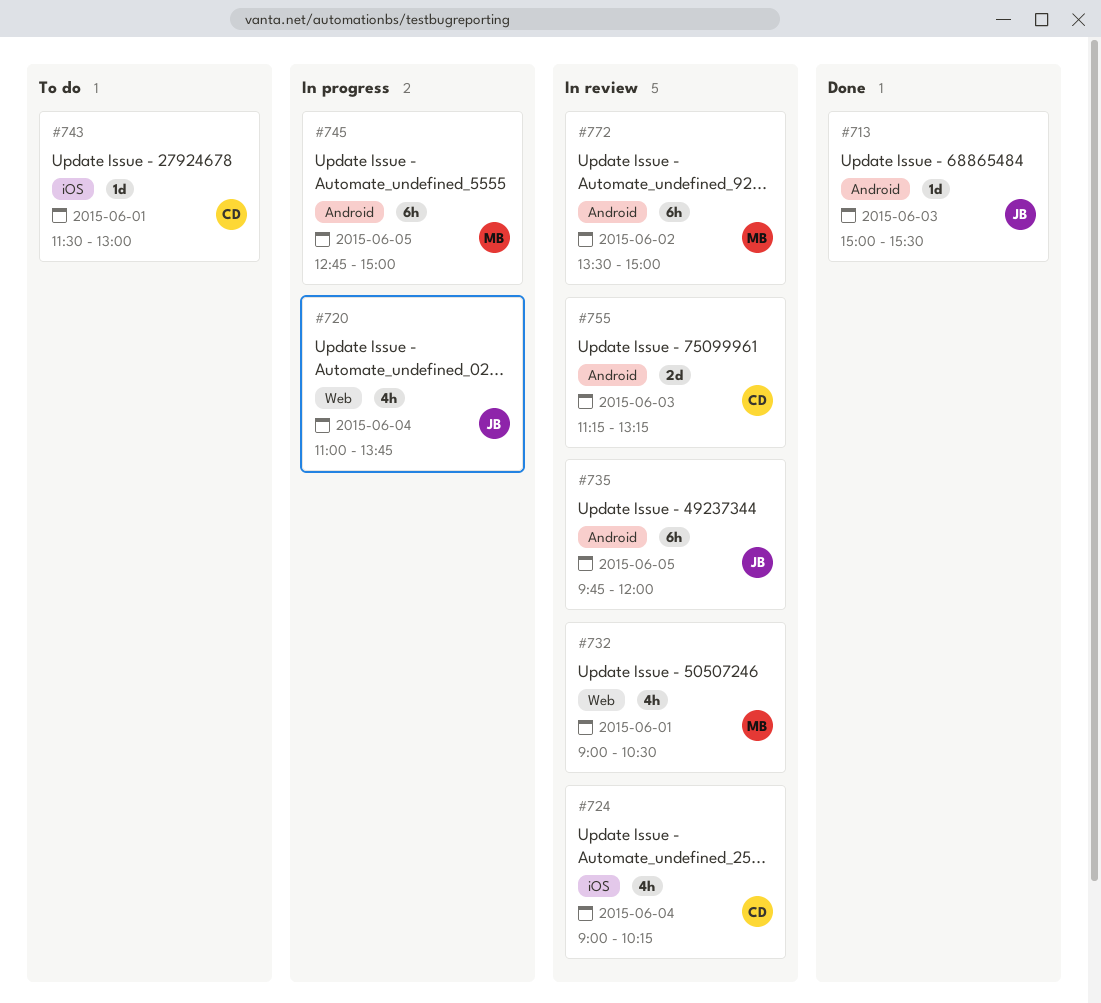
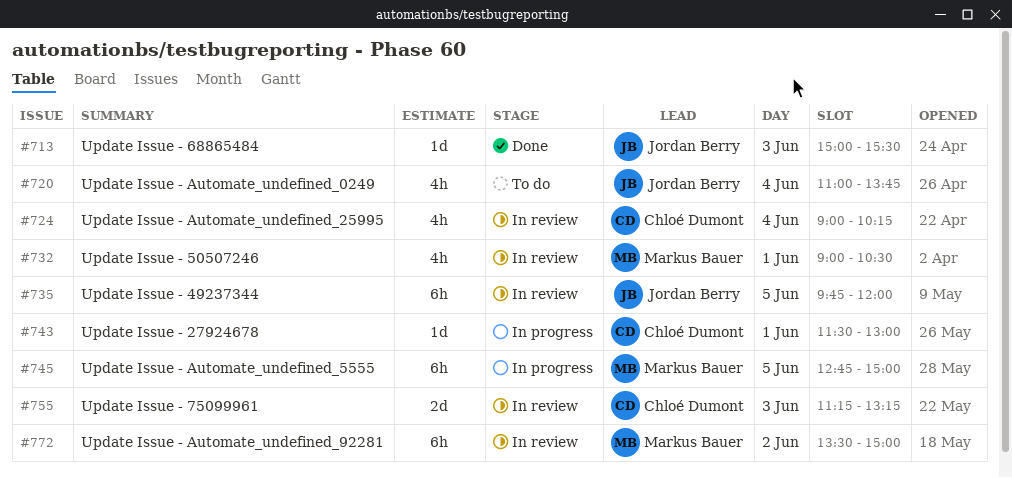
#720, status: In progress -> To do
#743, status: To do -> In progress

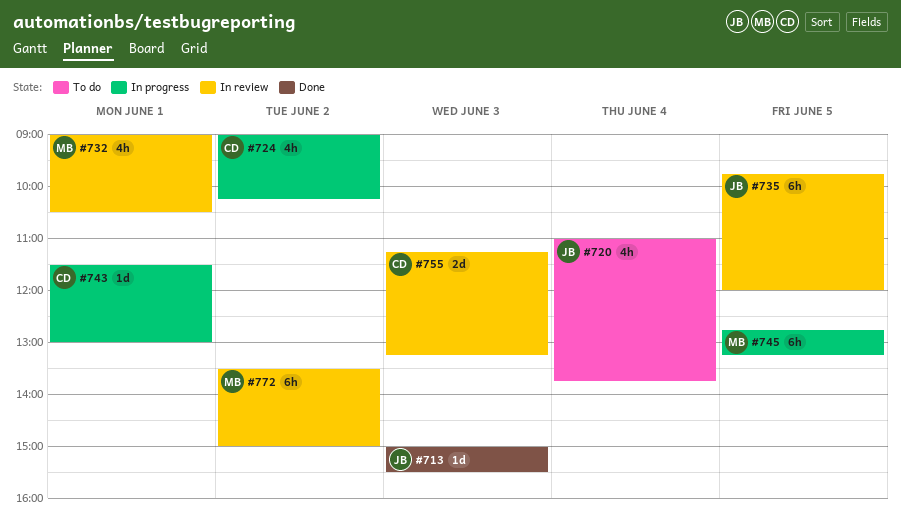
#724, status: In review -> In progress
#724, day: Jun 4 -> Jun 2
#745, ends: 15:00 -> 13:15

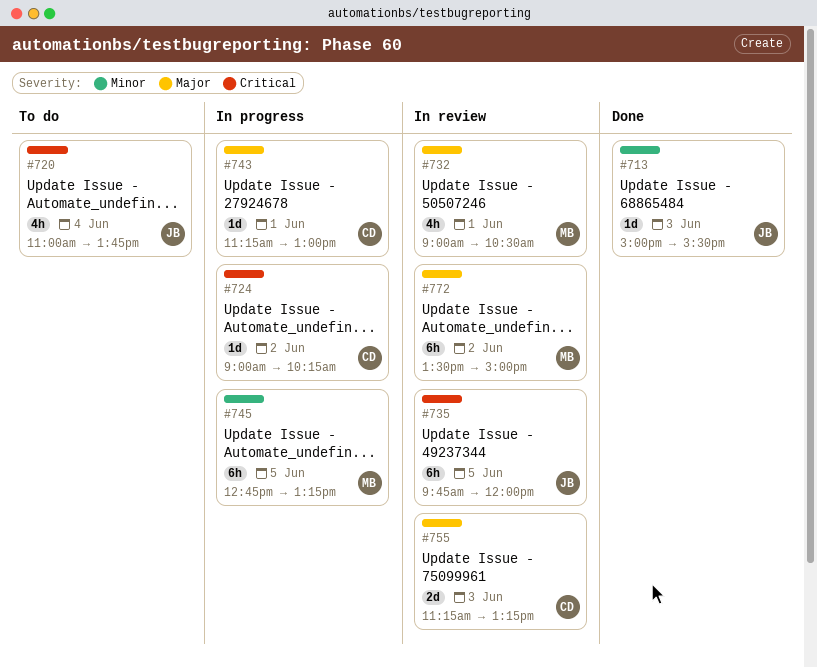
#724, estimate: 4h -> 1d
#743, begins: 11:30 -> 11:15

